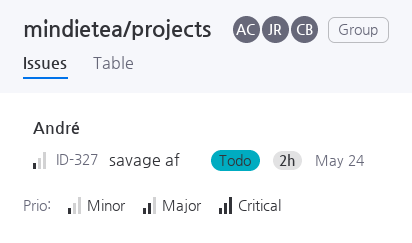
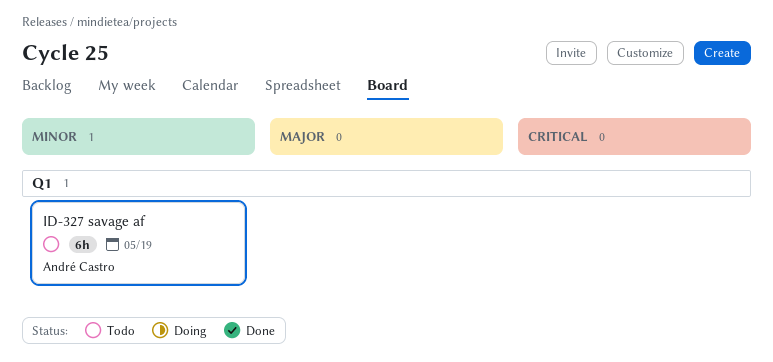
ID-327, estimate: 2h -> 6h
ID-327, due: May 24 -> May 19

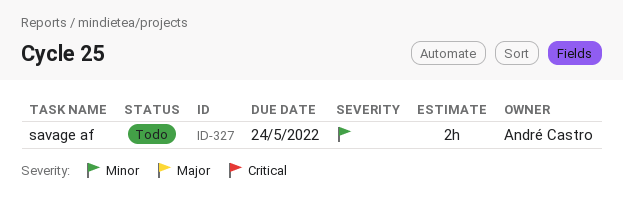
ID-327, estimate: 6h -> 2h
ID-327, due: May 19 -> May 24

